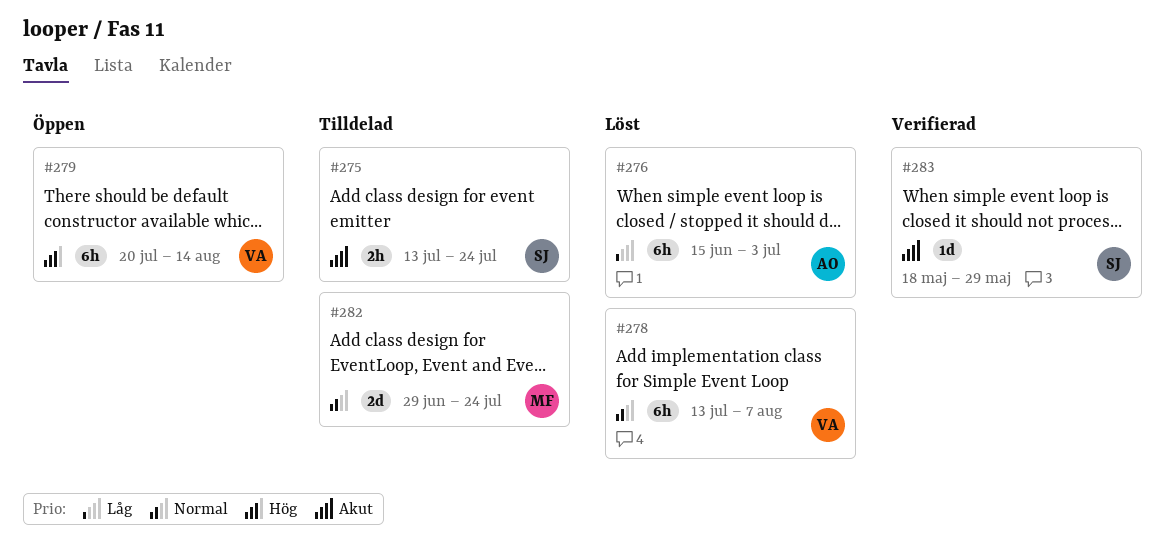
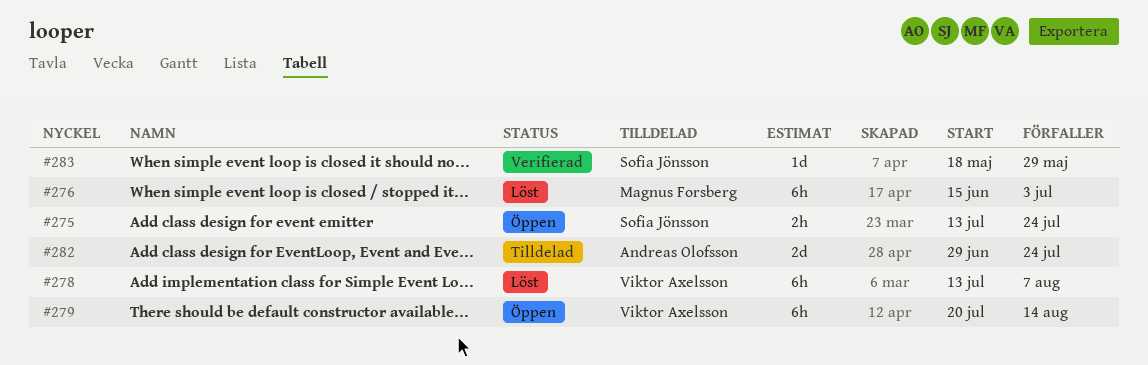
#275, status: Tilldelad -> Öppen
#276, owner: Andreas Olofsson -> Magnus Forsberg
#282, owner: Magnus Forsberg -> Andreas Olofsson

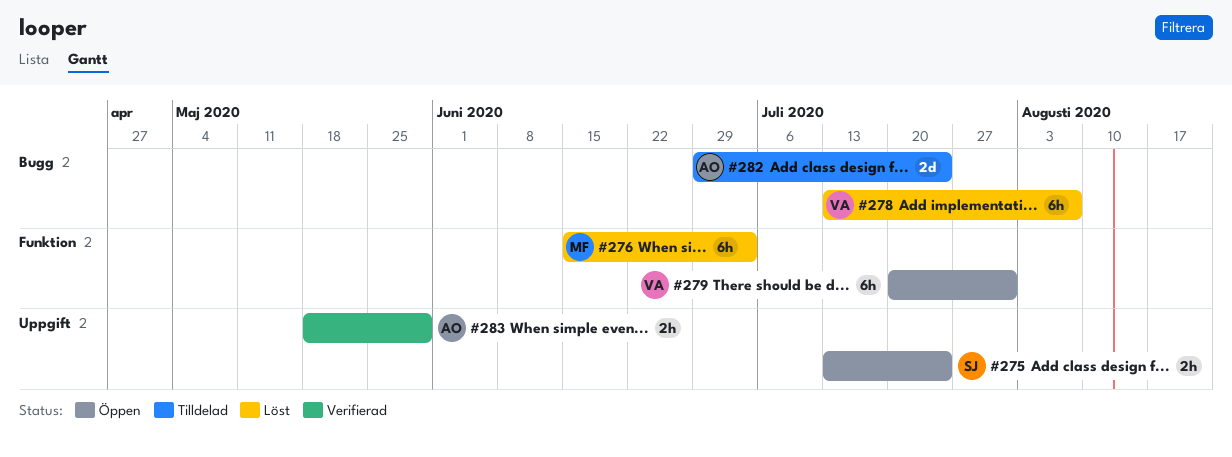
#279, due: Aug 14 -> Jul 31
#283, owner: Sofia Jönsson -> Andreas Olofsson
#283, estimate: 1d -> 2h

